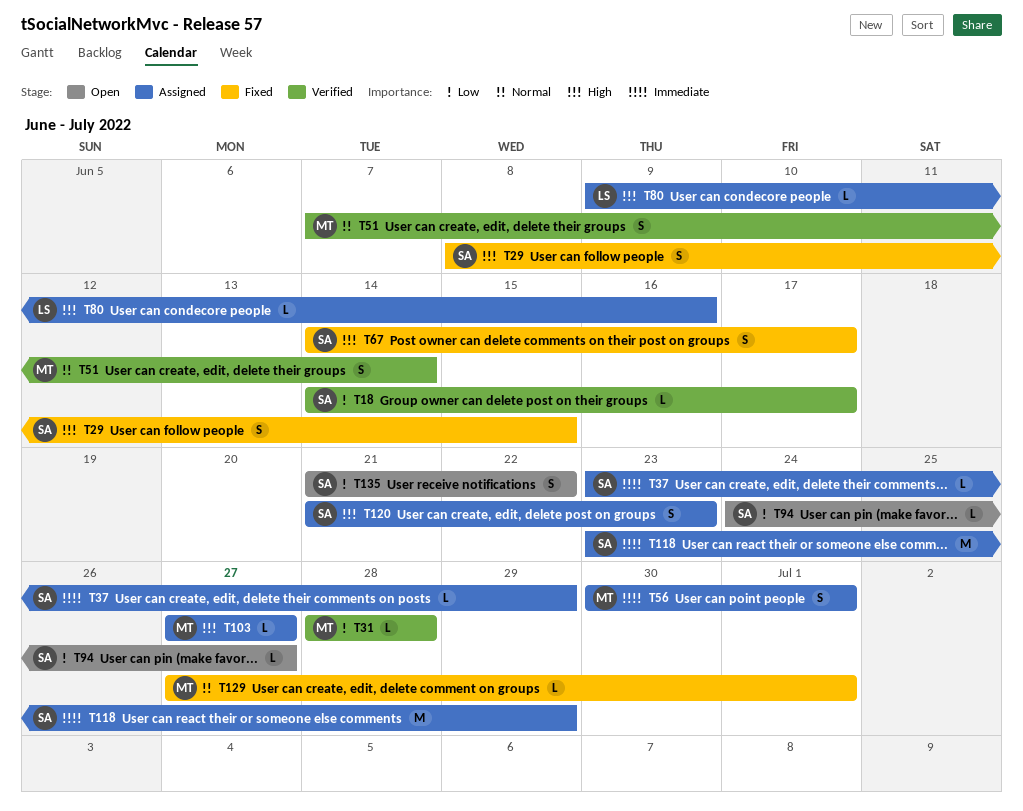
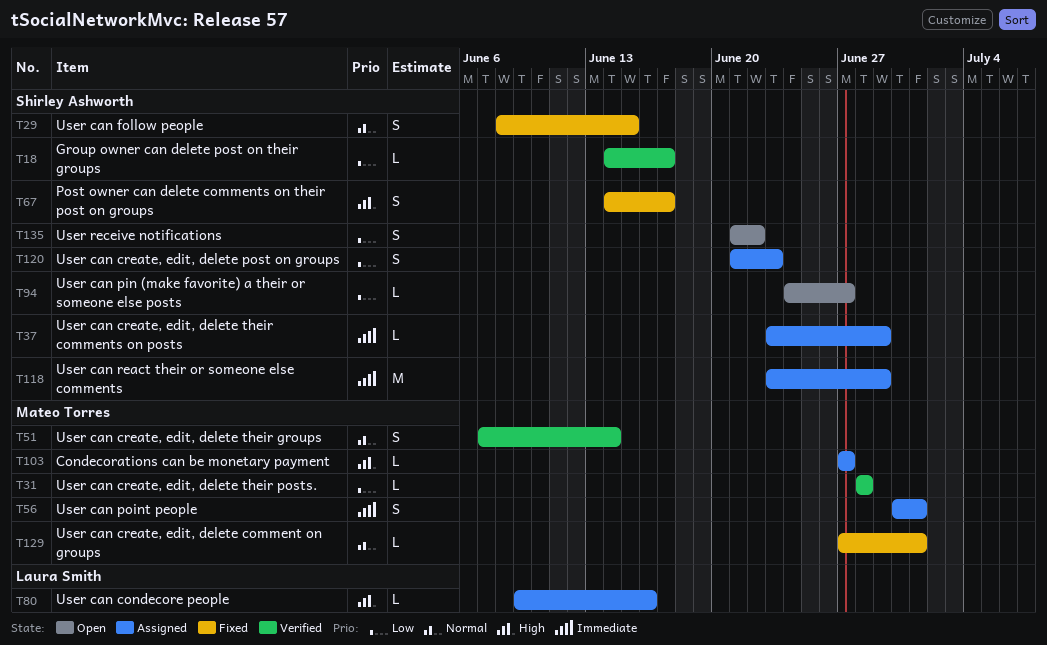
T29, priority: High -> Normal
T120, priority: High -> Low

